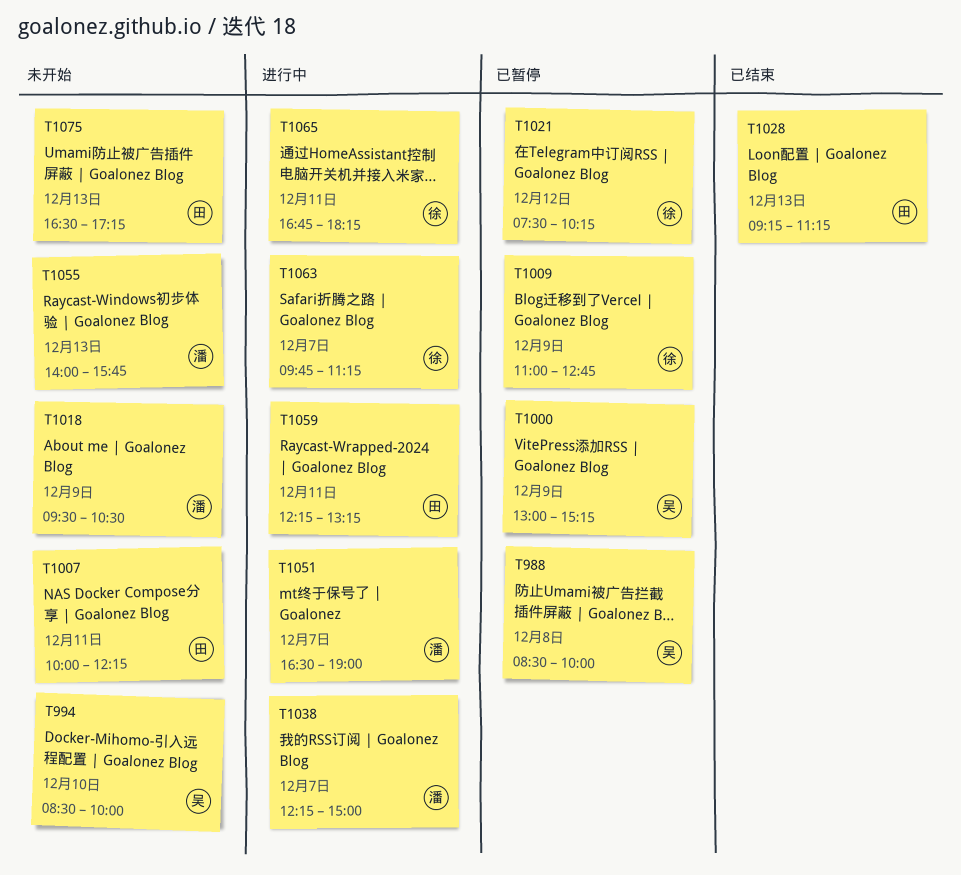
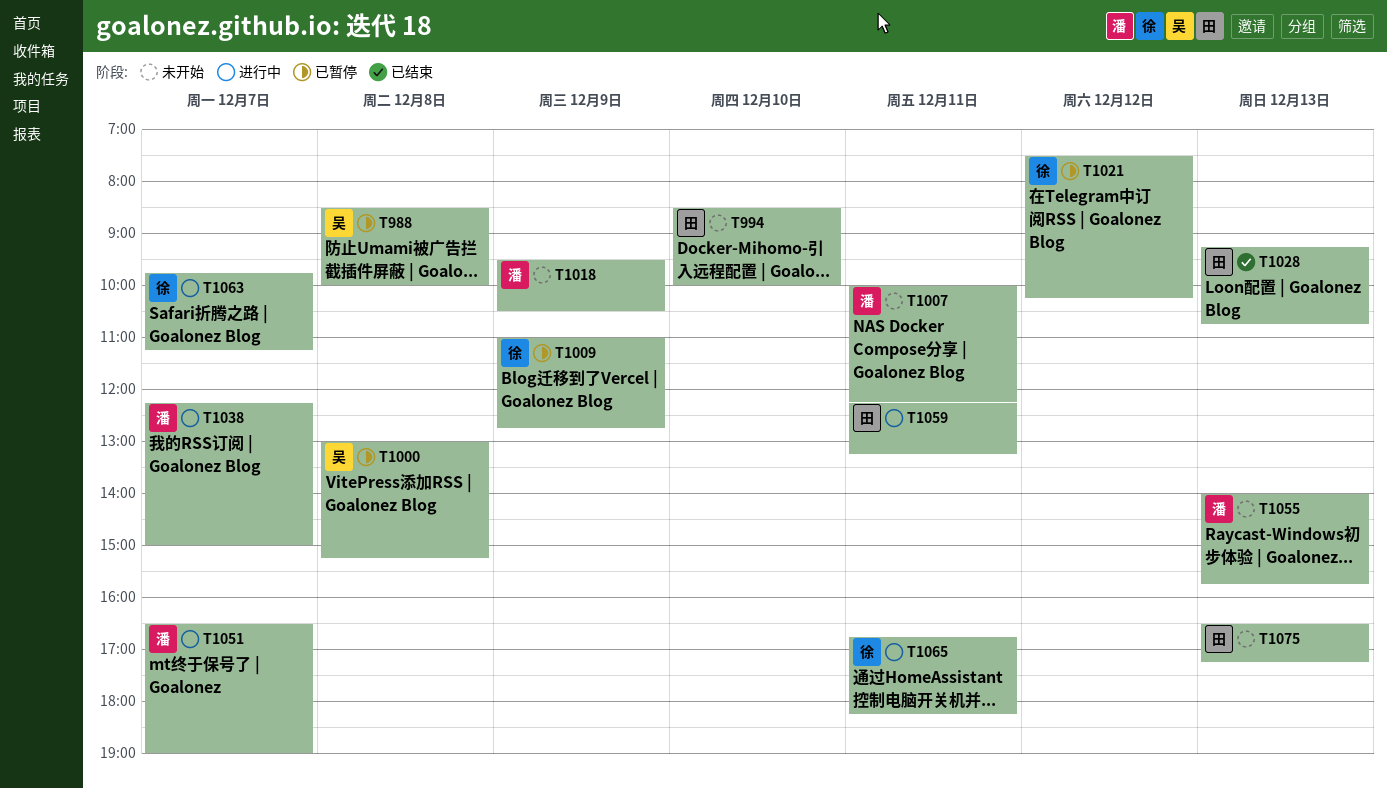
T994, owner: 吴 -> 田
T1000, day: Dec 9 -> Dec 8
T1007, owner: 田 -> 潘
T1028, ends: 11:15 -> 10:45

